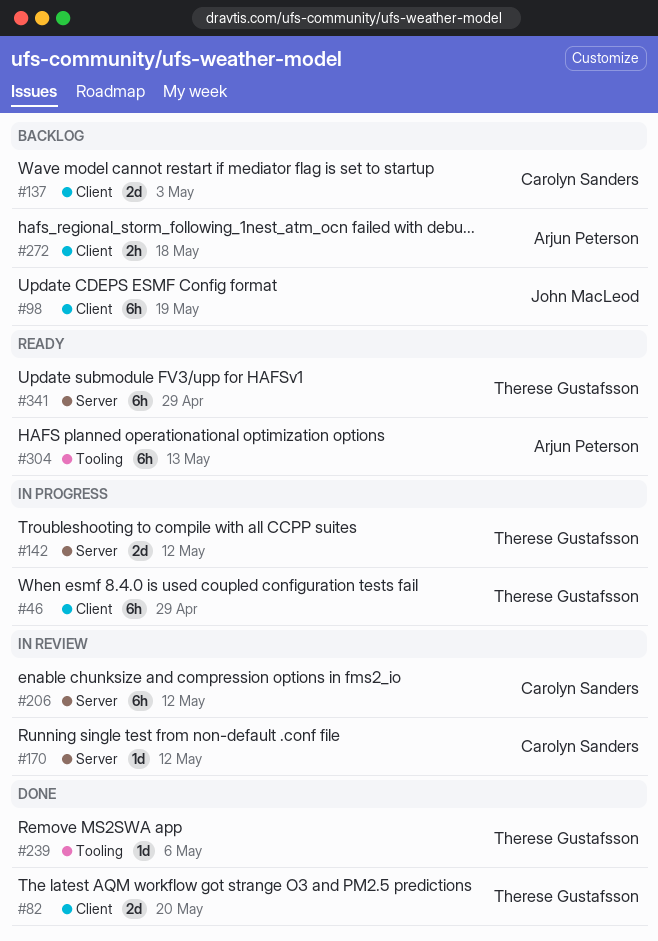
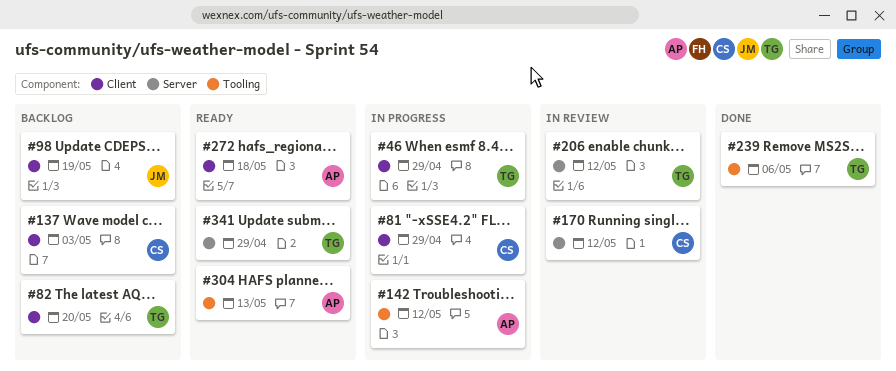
#81: none -> present
#82, status: Done -> Backlog
#142, owner: Therese Gustafsson -> Arjun Peterson
#142, label: Server -> Tooling
#206, owner: Carolyn Sanders -> Therese Gustafsson
#272, status: Backlog -> Ready

